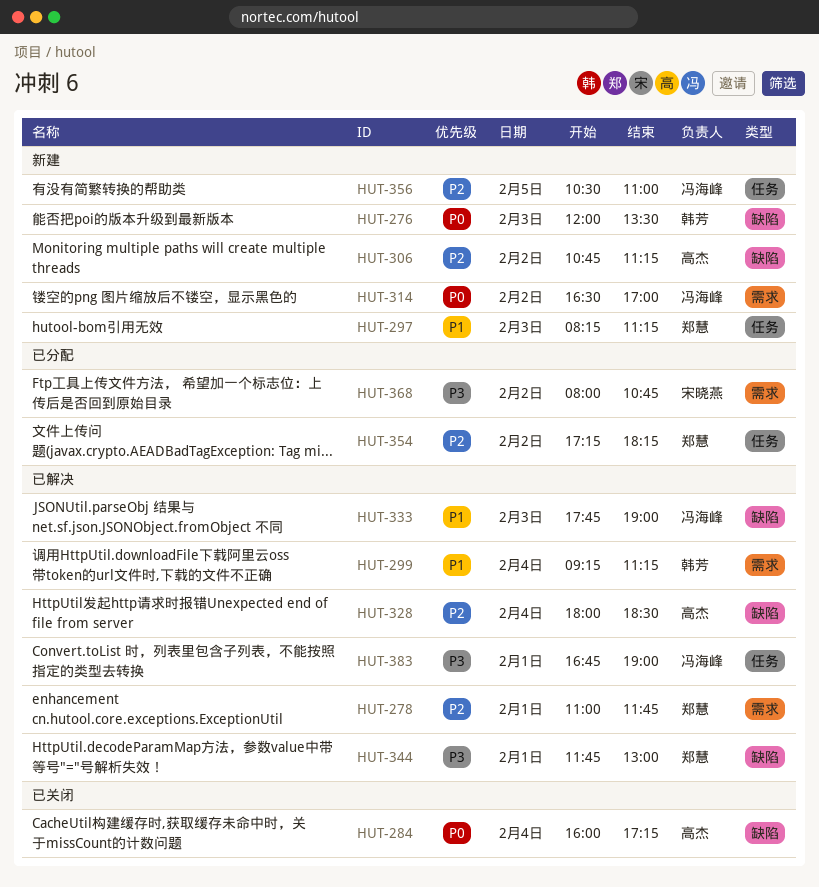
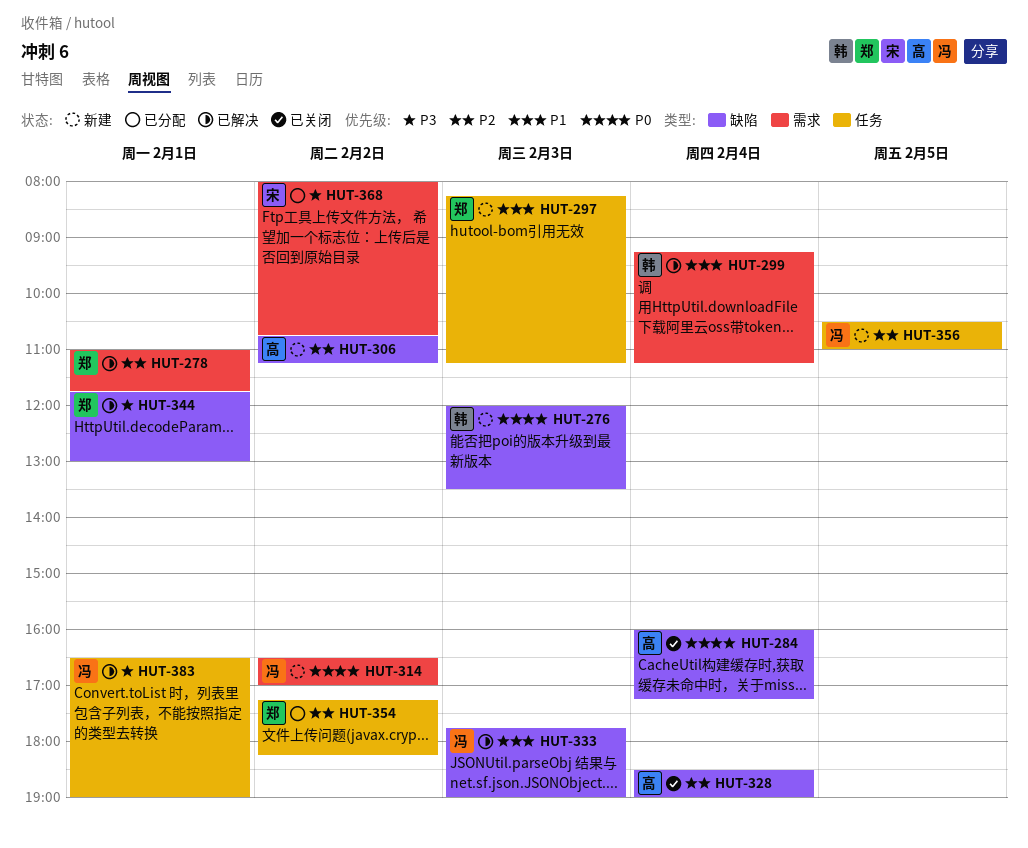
HUT-328, status: 已解决 -> 已关闭
HUT-328, begins: 18:00 -> 18:30
HUT-328, ends: 18:30 -> 19:00
HUT-383, begins: 16:45 -> 16:30

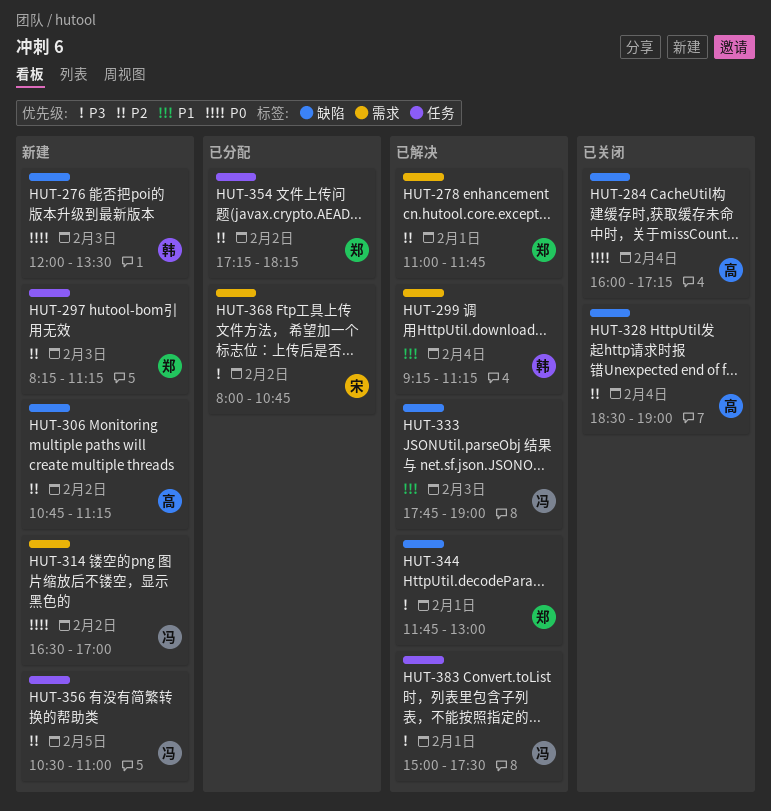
HUT-297, priority: P1 -> P2
HUT-383, begins: 16:30 -> 15:00
HUT-383, ends: 19:00 -> 17:30

